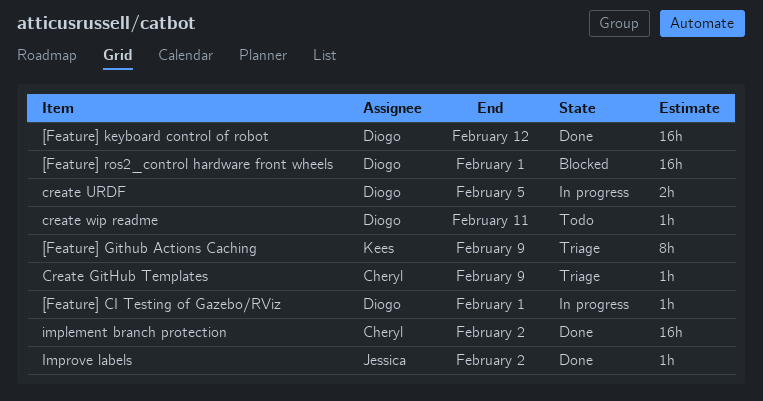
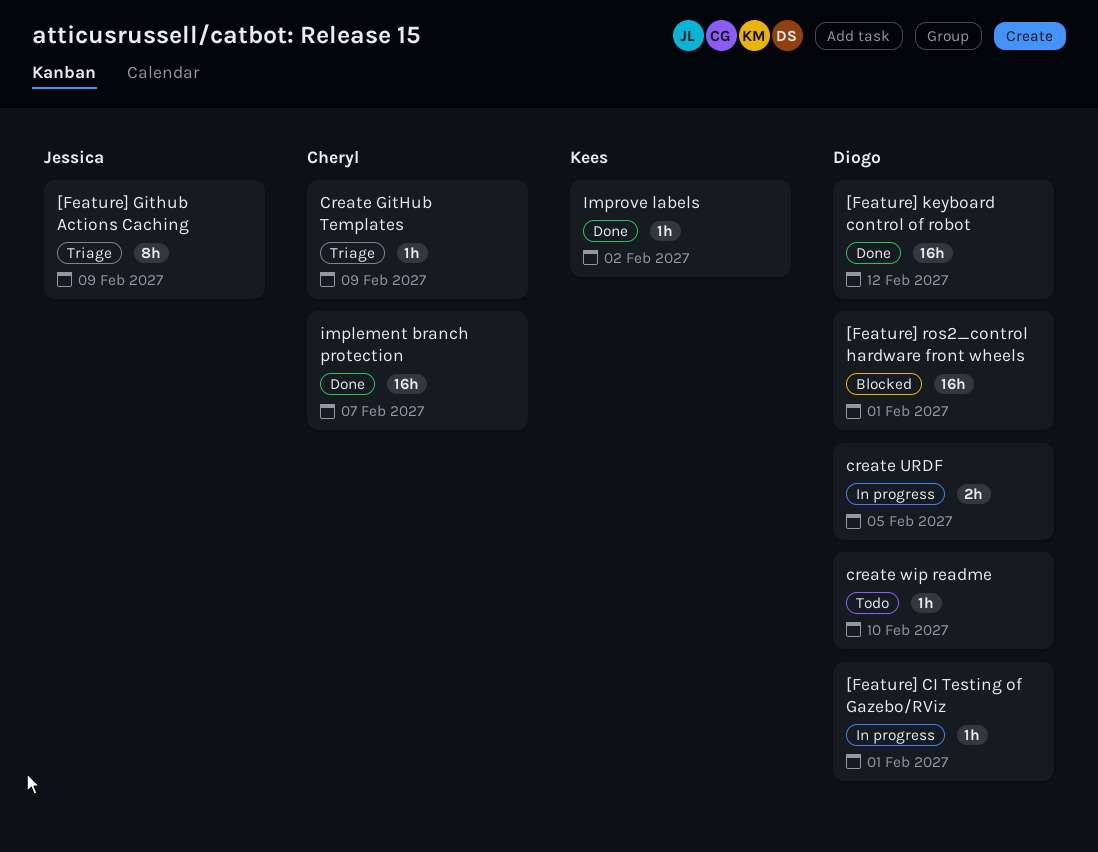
[Feature] Github Actions Caching, owner: Kees -> Jessica
create wip readme, due: Feb 11 -> Feb 10
implement branch protection, due: Feb 2 -> Feb 7
Improve labels, owner: Jessica -> Kees

